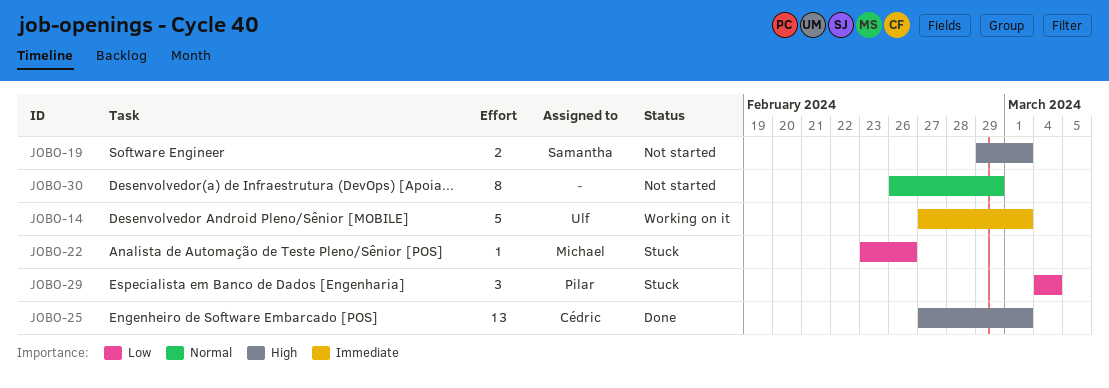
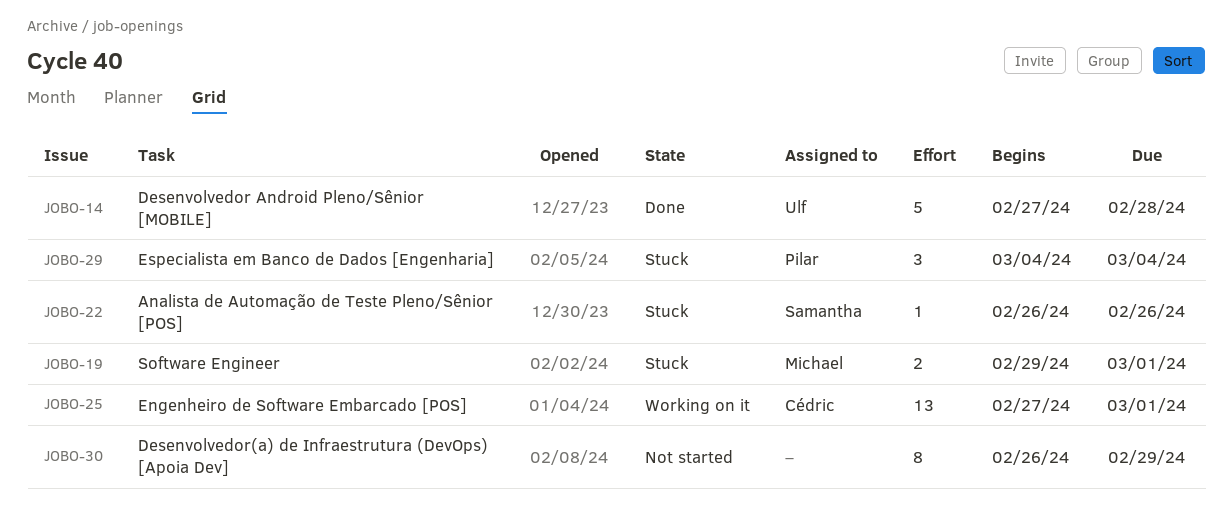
JOBO-14, status: Working on it -> Done
JOBO-14, due: Mar 1 -> Feb 28
JOBO-19, status: Not started -> Stuck
JOBO-19, owner: Samantha -> Michael
JOBO-22, owner: Michael -> Samantha
JOBO-22, start: Feb 23 -> Feb 26
JOBO-25, status: Done -> Working on it

